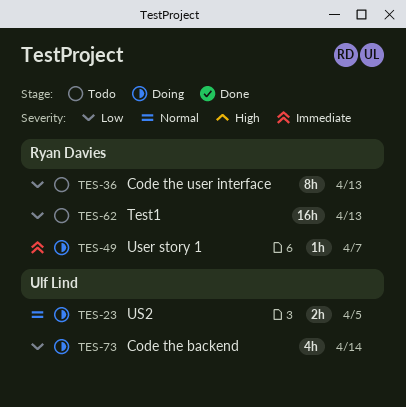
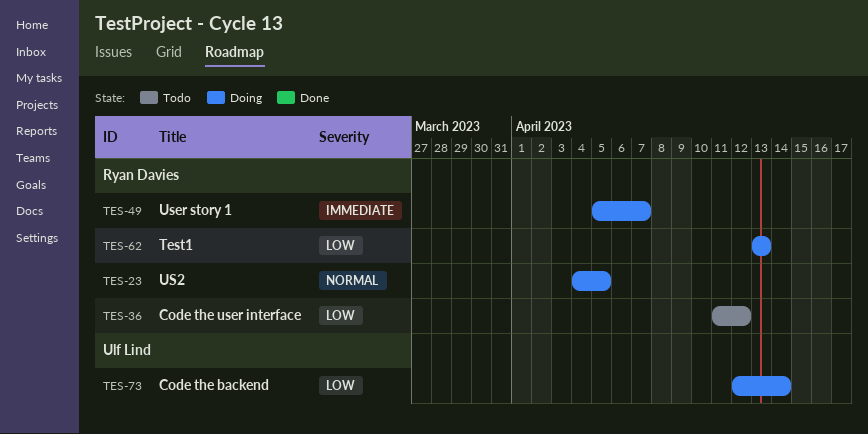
TES-23, owner: Ulf Lind -> Ryan Davies
TES-36, due: Apr 13 -> Apr 12
TES-62, status: Todo -> Doing

